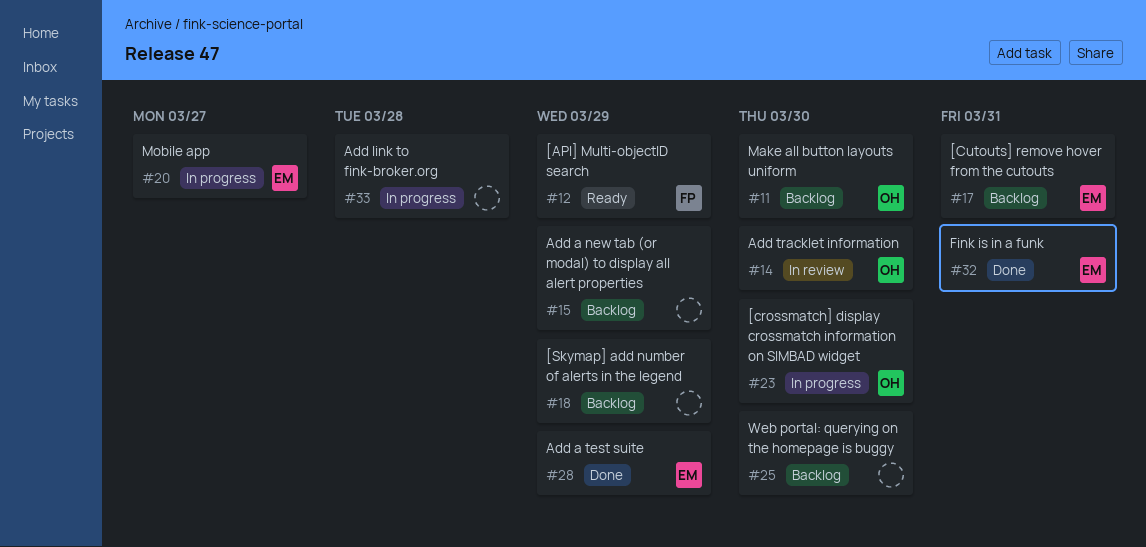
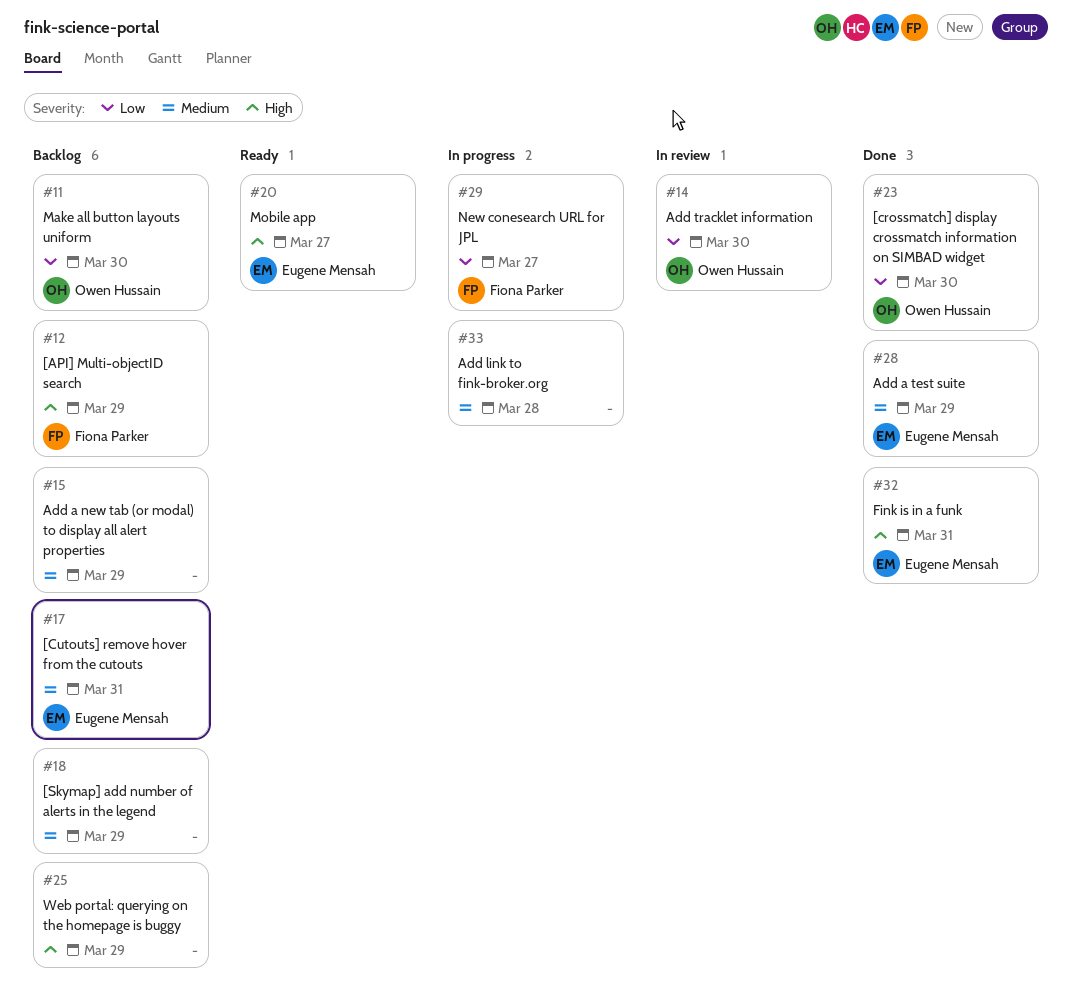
#12, status: Ready -> Backlog
#20, status: In progress -> Ready
#23, status: In progress -> Done
#25, due: Mar 30 -> Mar 29
#29: none -> present

